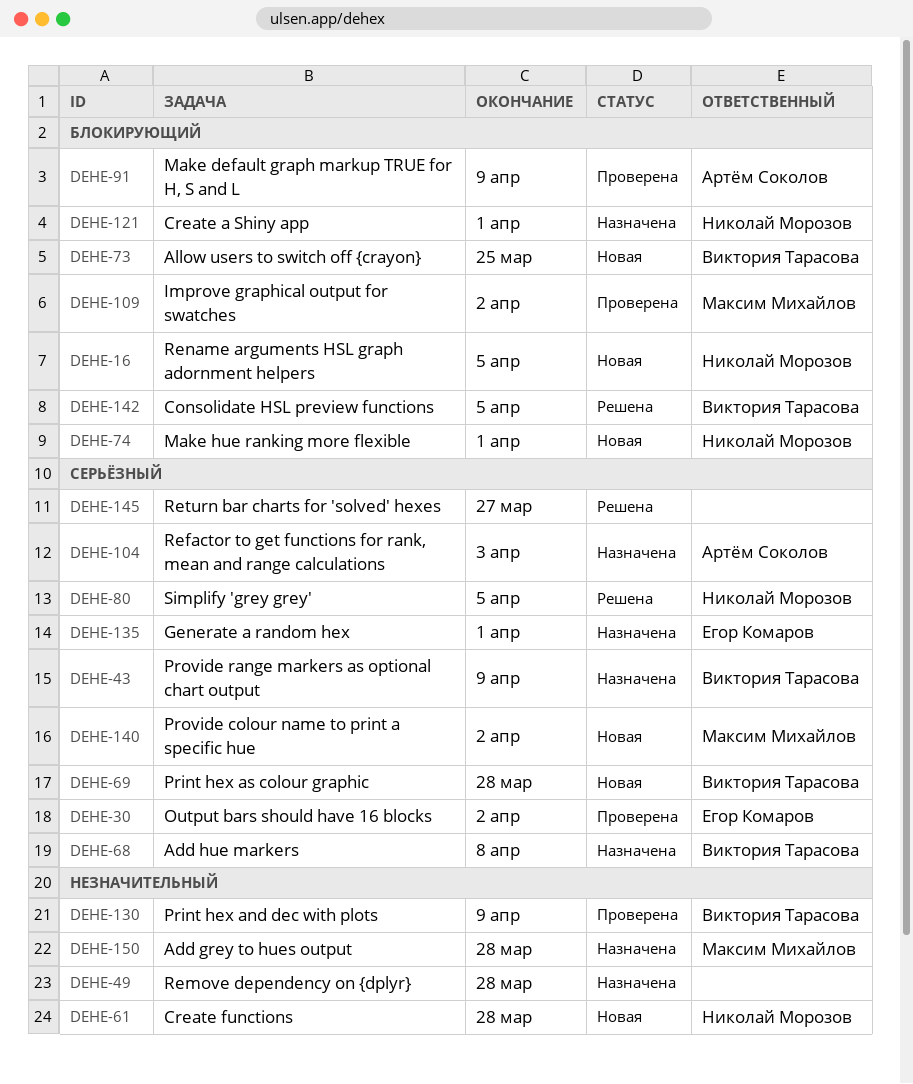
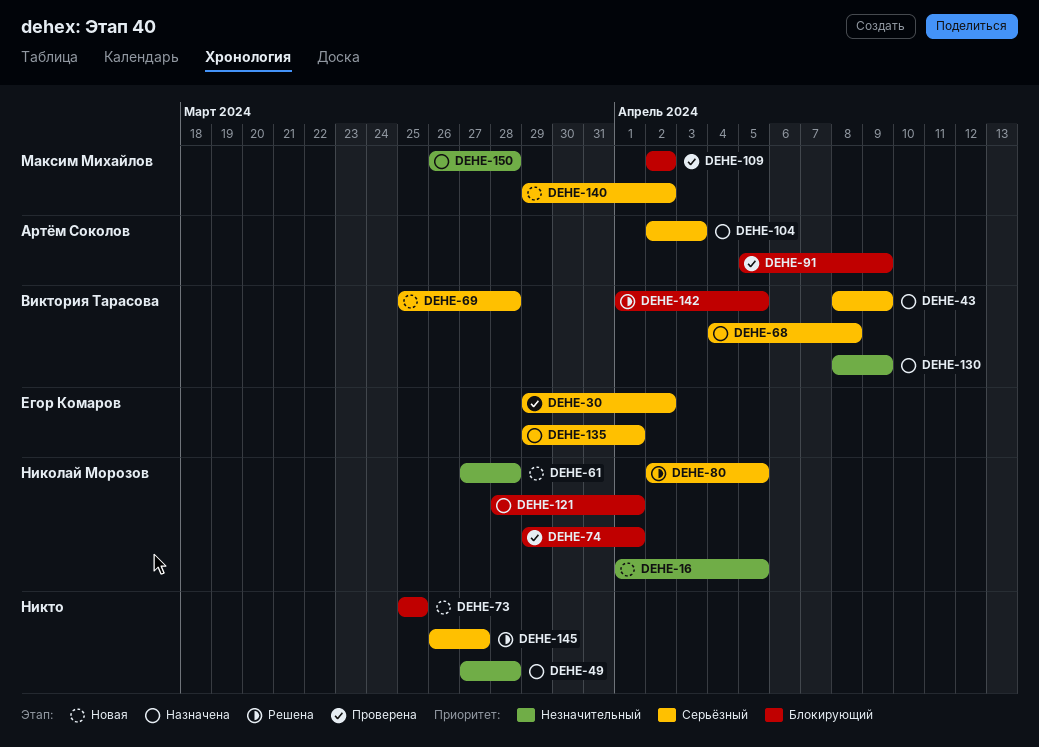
DEHE-16, priority: Блокирующий -> Незначительный
DEHE-73, owner: Виктория Тарасова -> none
DEHE-74, status: Новая -> Проверена
DEHE-130, status: Проверена -> Назначена

